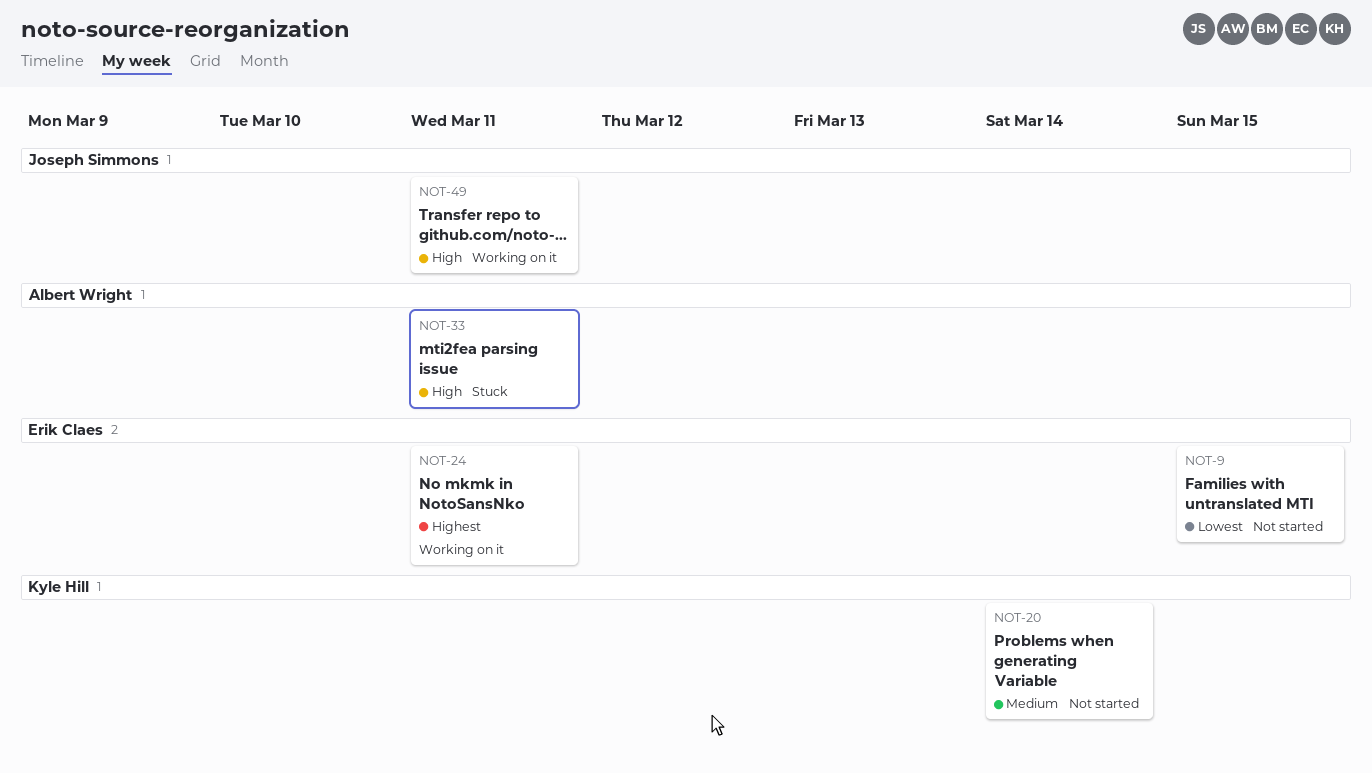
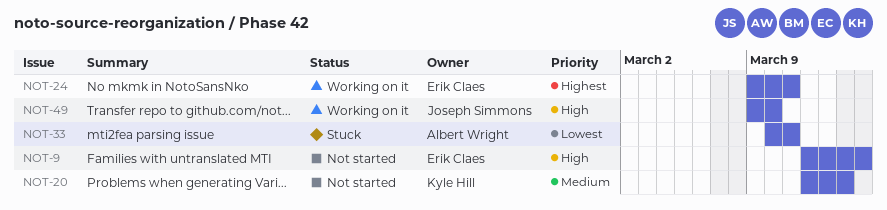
NOT-9, priority: Lowest -> High
NOT-33, priority: High -> Lowest
NOT-49, due: Mar 11 -> Mar 10

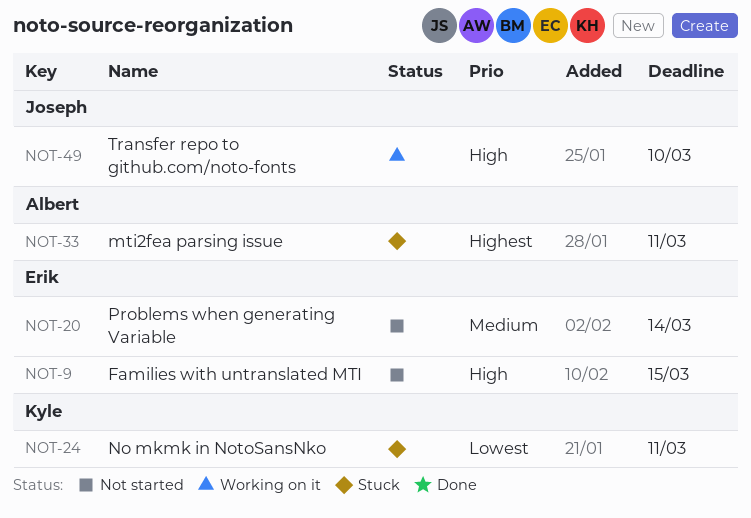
NOT-20, owner: Kyle Hill -> Erik Claes
NOT-24, status: Working on it -> Stuck
NOT-24, owner: Erik Claes -> Kyle Hill
NOT-24, priority: Highest -> Lowest
NOT-33, priority: Lowest -> Highest

